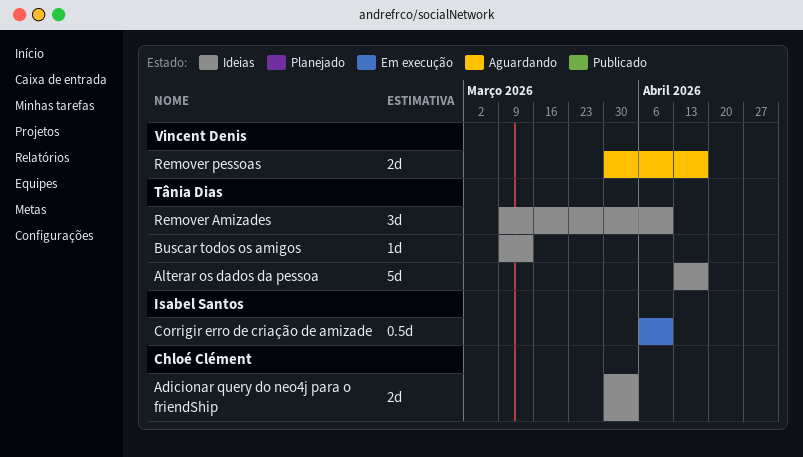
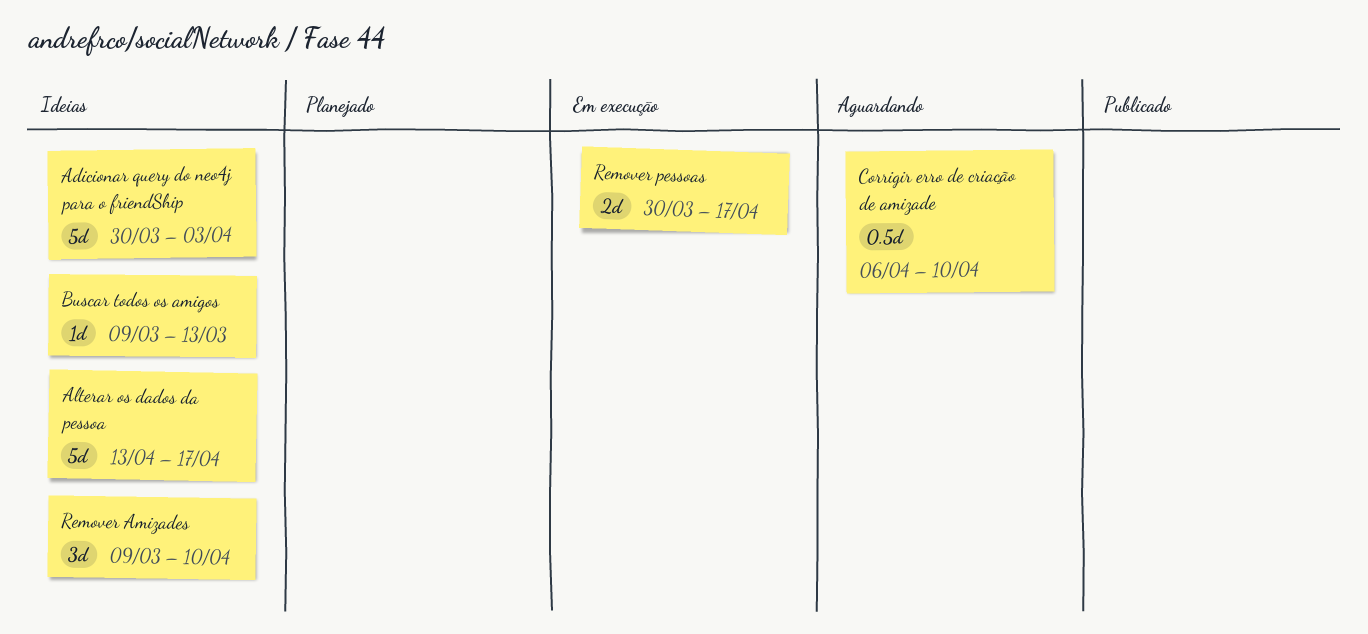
Adicionar query do neo4j para o friendShip, estimate: 2d -> 5d
Corrigir erro de criação de amizade, status: Em execução -> Aguardando
Remover pessoas, status: Aguardando -> Em execução

